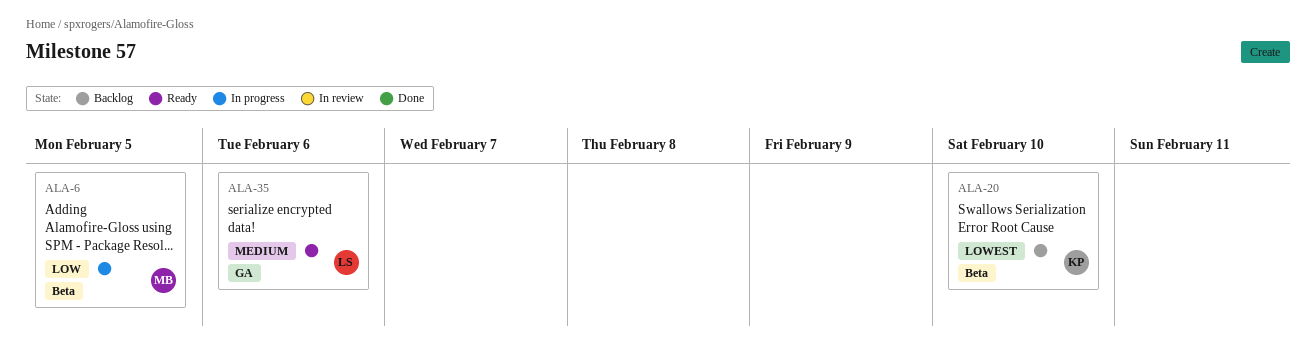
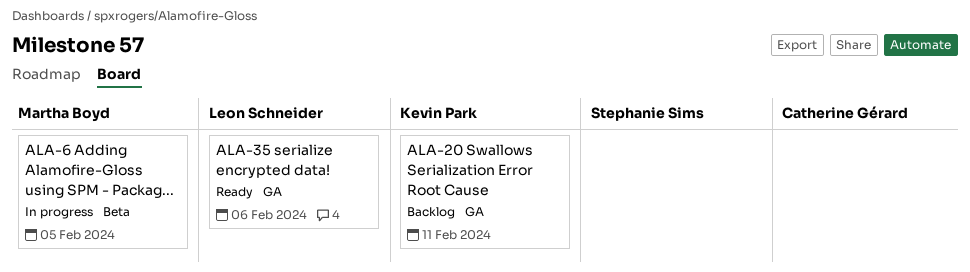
ALA-20, label: Beta -> GA
ALA-20, due: Feb 10 -> Feb 11

